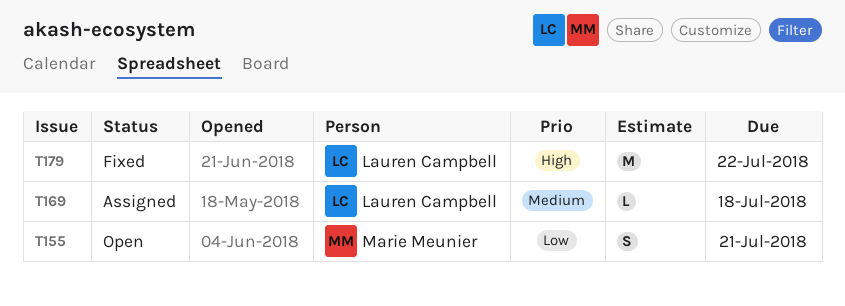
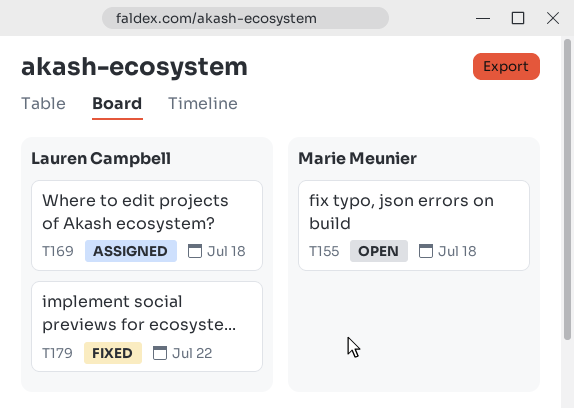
T155, due: Jul 21 -> Jul 18

